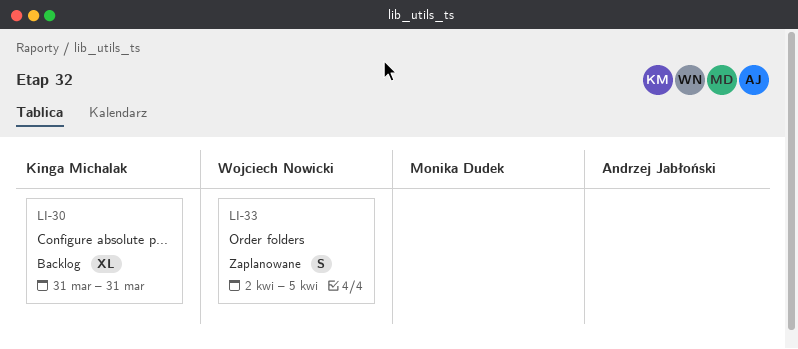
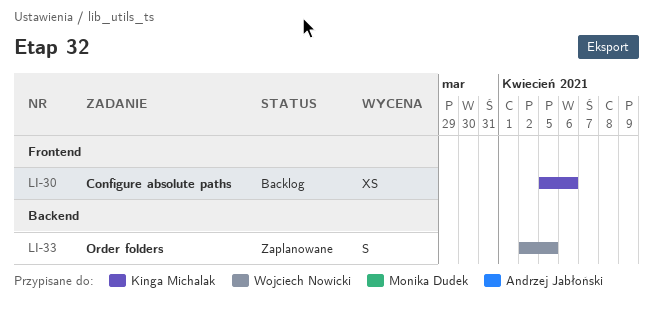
LI-30, estimate: XL -> XS
LI-30, start: Mar 31 -> Apr 5
LI-30, due: Mar 31 -> Apr 6

